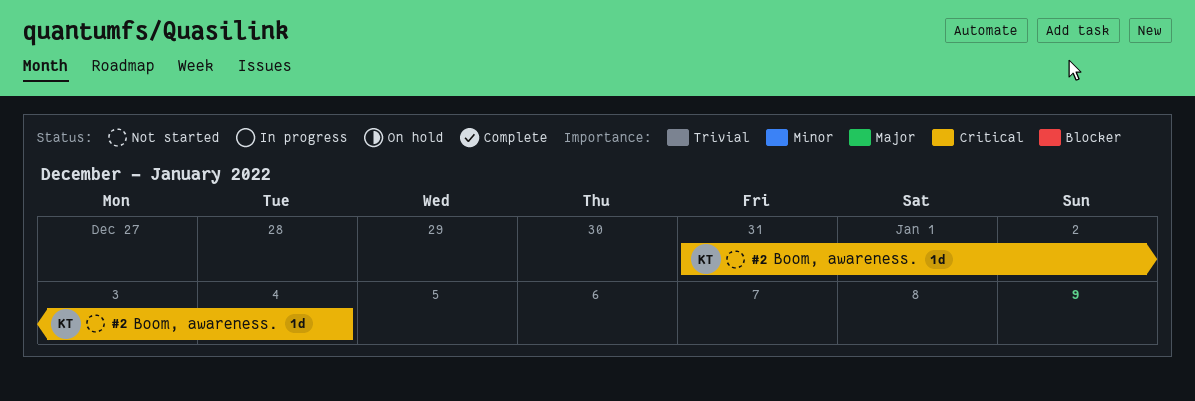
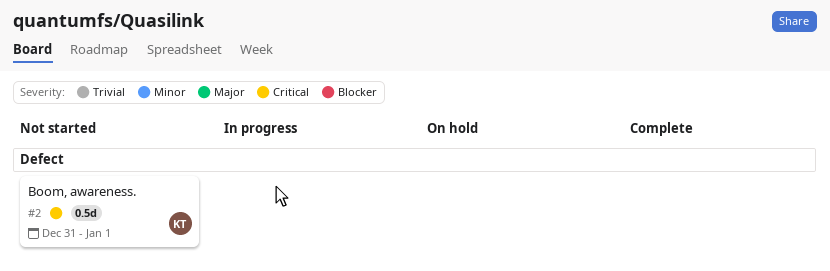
#2, estimate: 1d -> 0.5d
#2, due: Jan 4 -> Jan 1

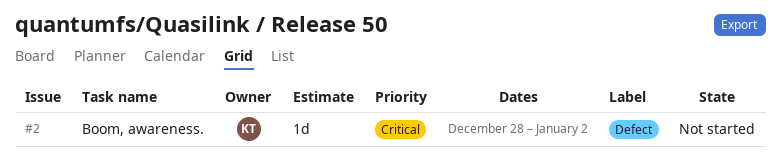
#2, estimate: 0.5d -> 1d
#2, start: Dec 31 -> Dec 28
#2, due: Jan 1 -> Jan 2

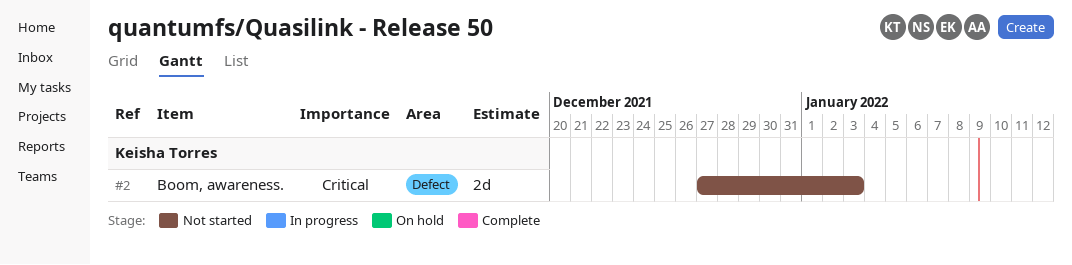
#2, estimate: 1d -> 2d
#2, start: Dec 28 -> Dec 27
#2, due: Jan 2 -> Jan 3

